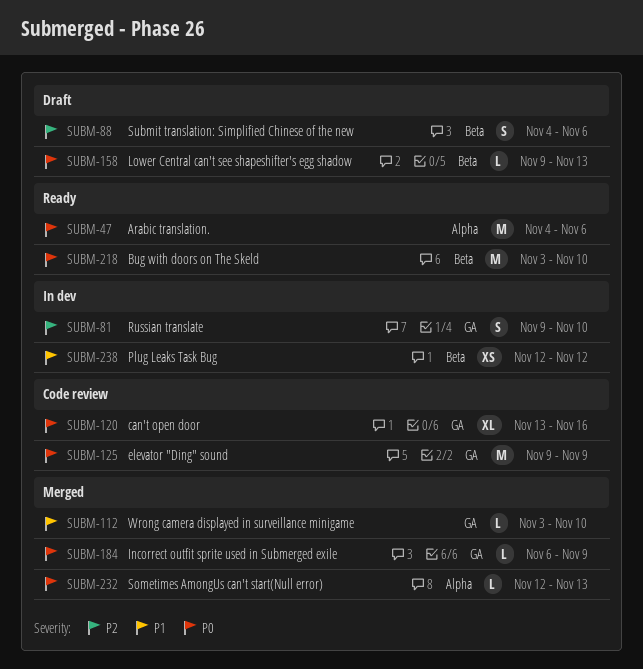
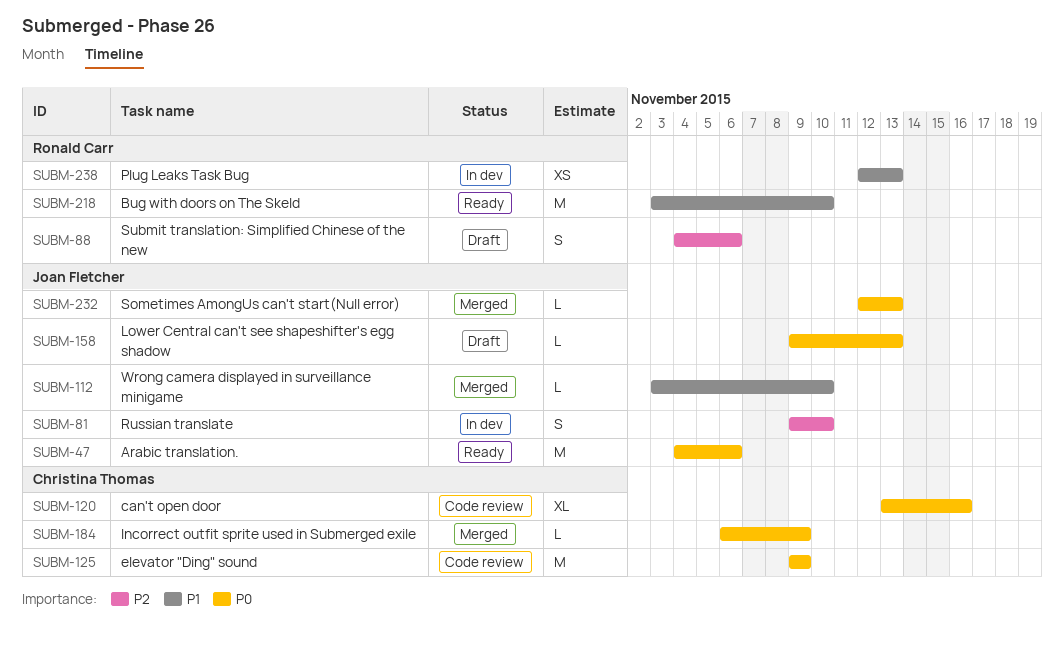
SUBM-218, priority: P0 -> P1
SUBM-238, due: Nov 12 -> Nov 13

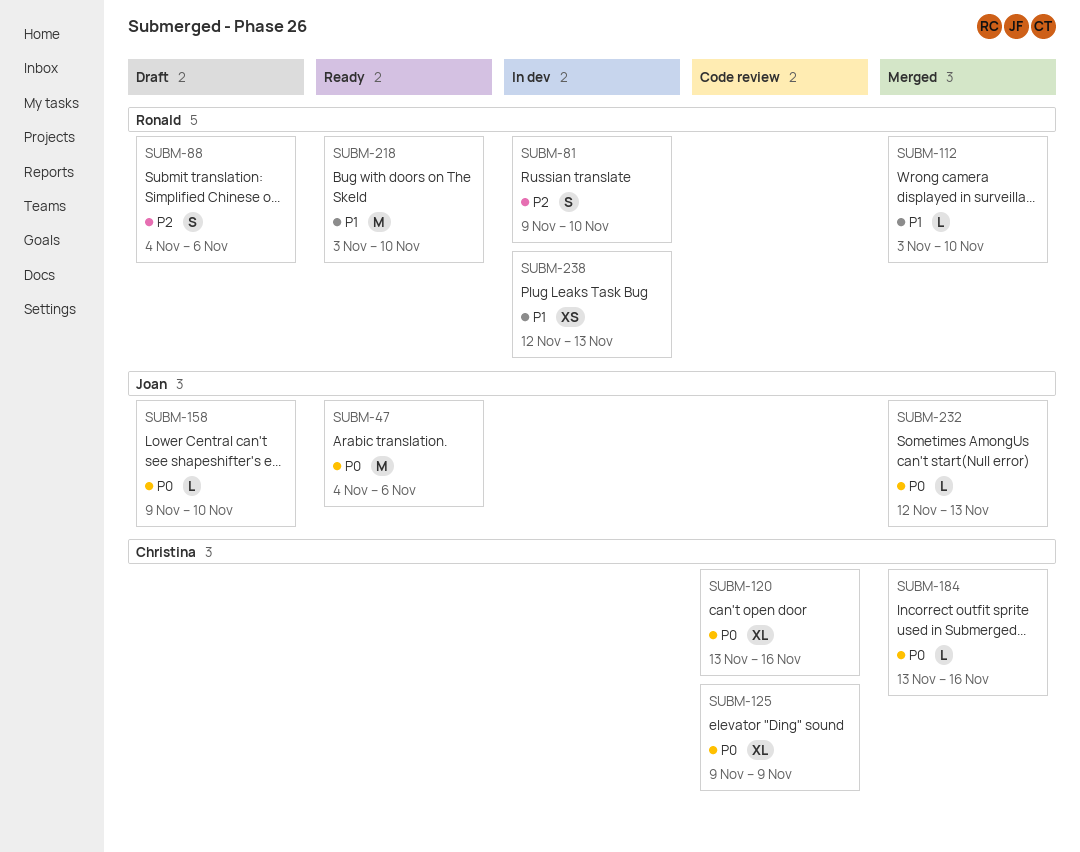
SUBM-81, owner: Joan Fletcher -> Ronald Carr
SUBM-112, owner: Joan Fletcher -> Ronald Carr
SUBM-125, estimate: M -> XL
SUBM-158, due: Nov 13 -> Nov 10
SUBM-184, start: Nov 6 -> Nov 13
SUBM-184, due: Nov 9 -> Nov 16

